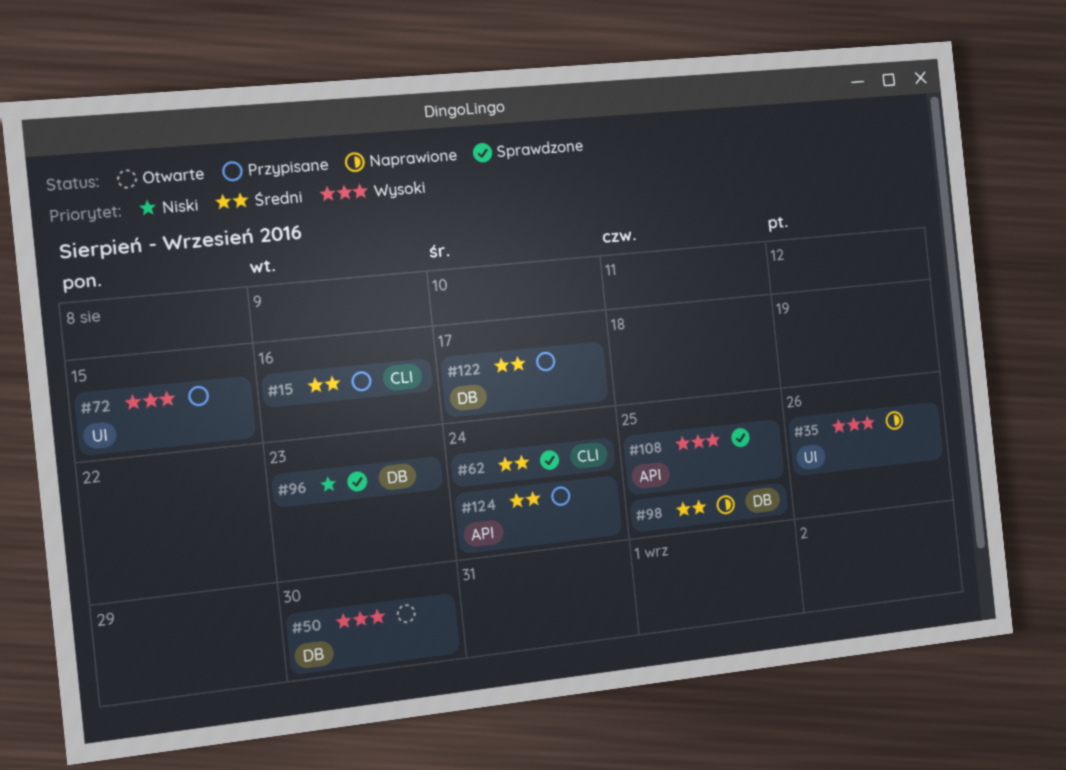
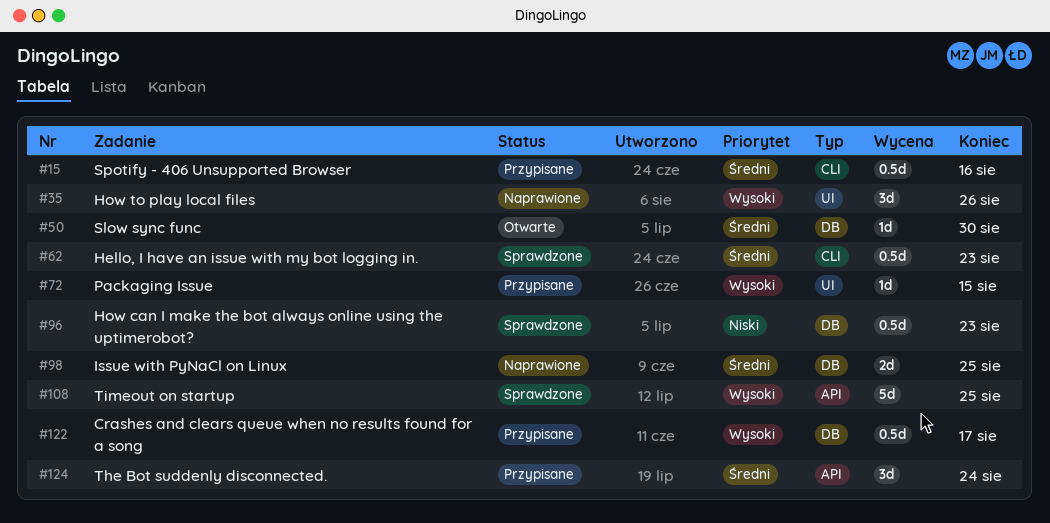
#50, priority: Wysoki -> Średni
#62, due: Aug 24 -> Aug 23
#122, priority: Średni -> Wysoki

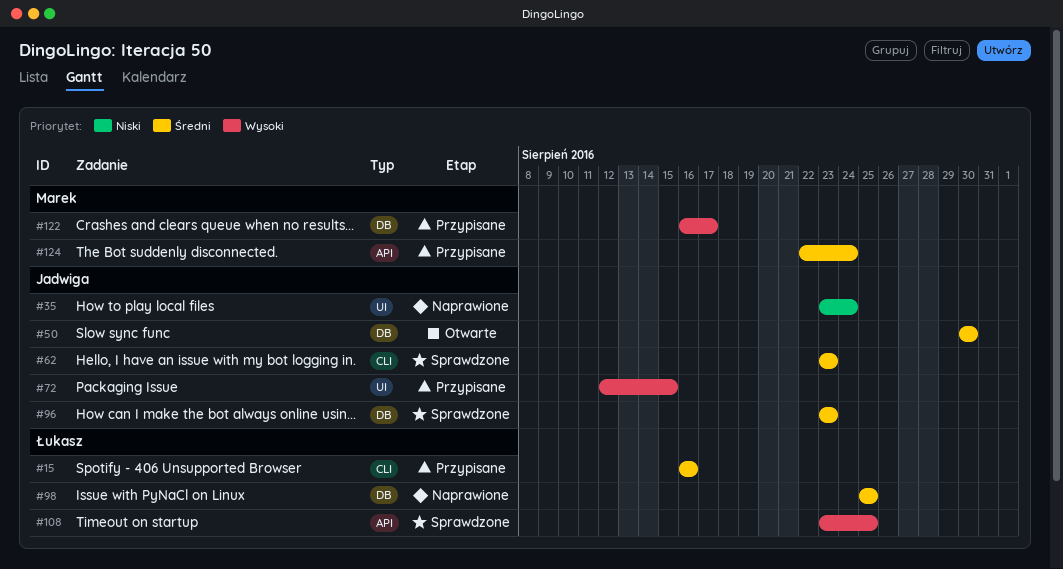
#35, priority: Wysoki -> Niski
#35, due: Aug 26 -> Aug 24
#96, priority: Niski -> Średni

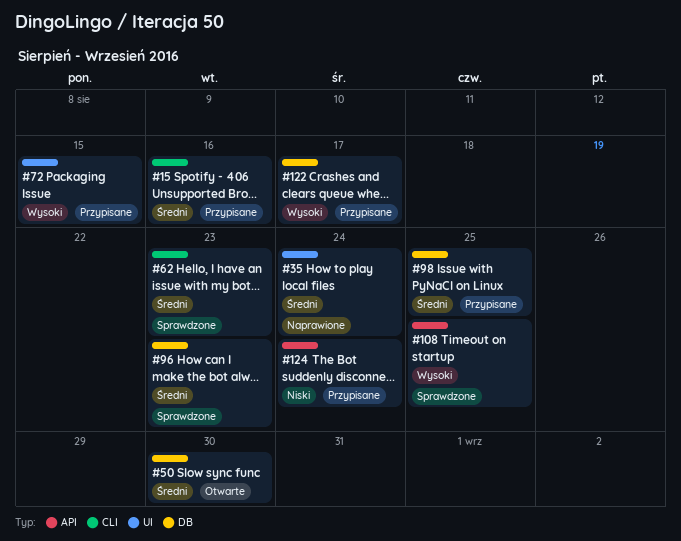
#35, priority: Niski -> Średni
#98, status: Naprawione -> Przypisane
#124, priority: Średni -> Niski

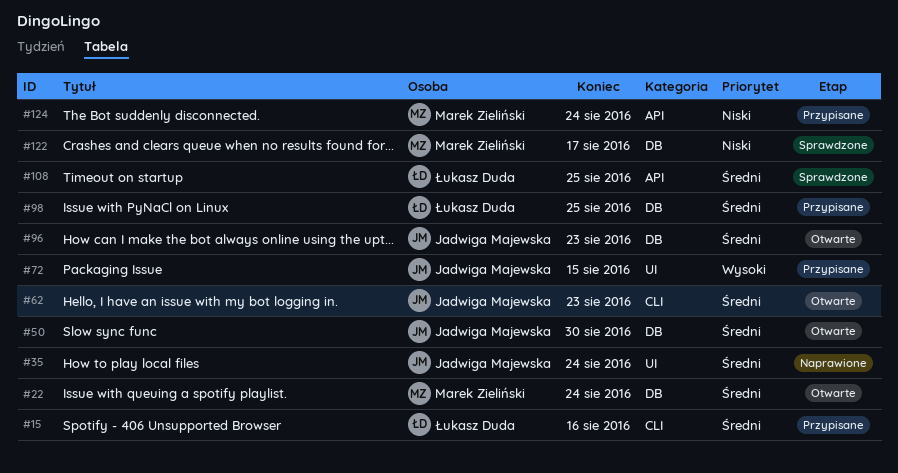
#22: none -> present
#62, status: Sprawdzone -> Otwarte
#96, status: Sprawdzone -> Otwarte
#108, priority: Wysoki -> Średni
#122, status: Przypisane -> Sprawdzone
#122, priority: Wysoki -> Niski

